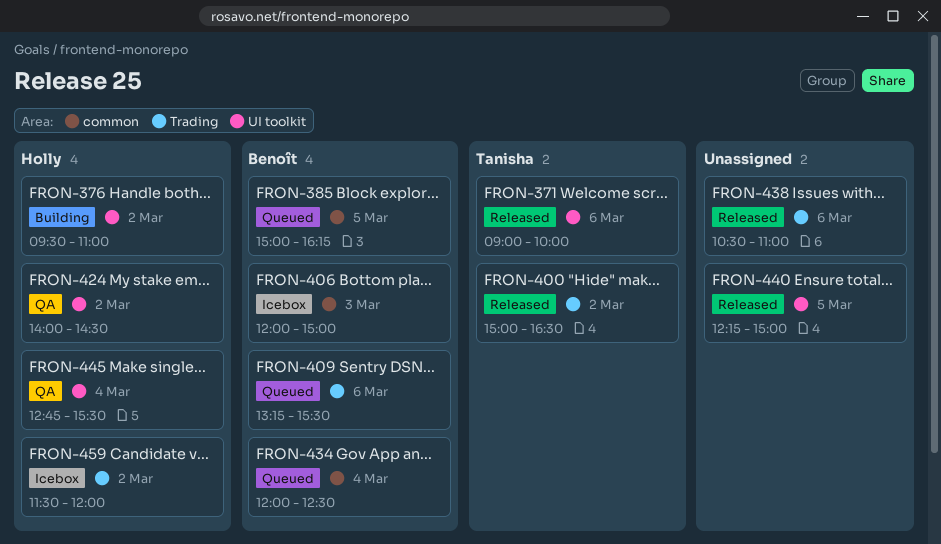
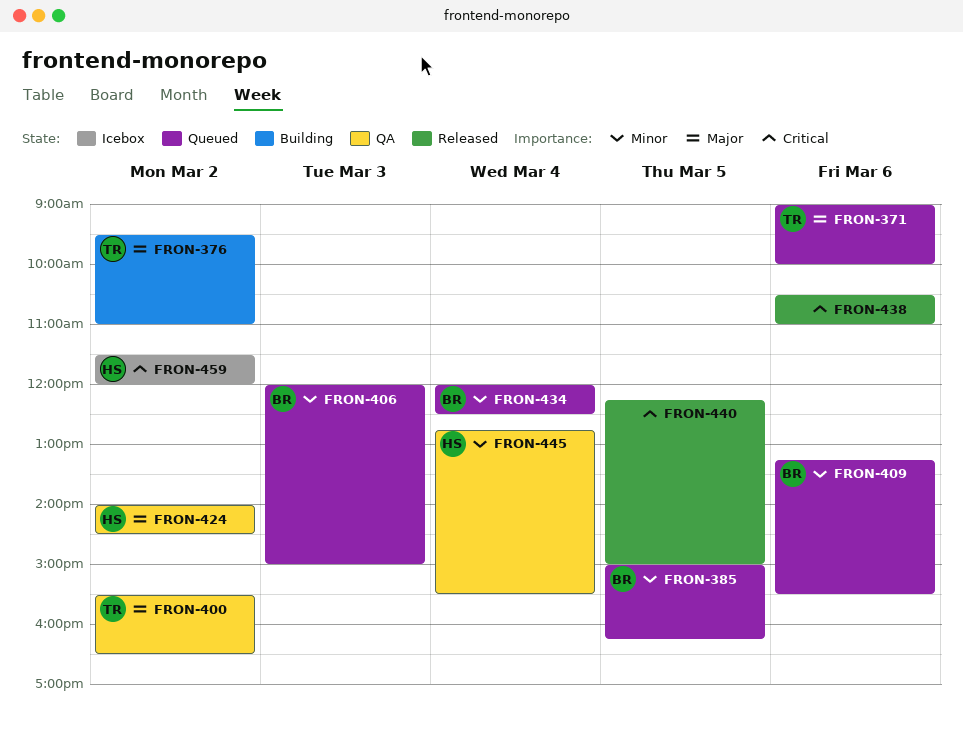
FRON-371, status: Released -> Queued
FRON-376, owner: Holly -> Tanisha
FRON-400, status: Released -> QA
FRON-400, begins: 15:00 -> 15:30
FRON-406, status: Icebox -> Queued

